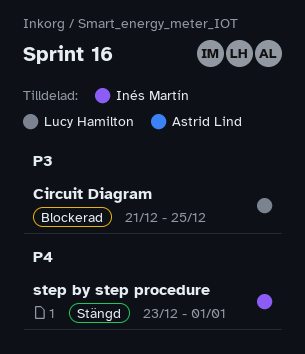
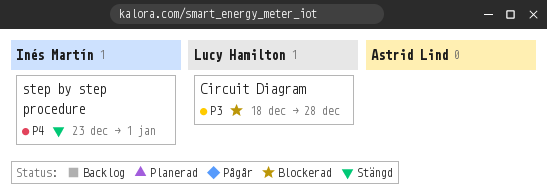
Circuit Diagram, start: Dec 21 -> Dec 18
Circuit Diagram, due: Dec 25 -> Dec 28

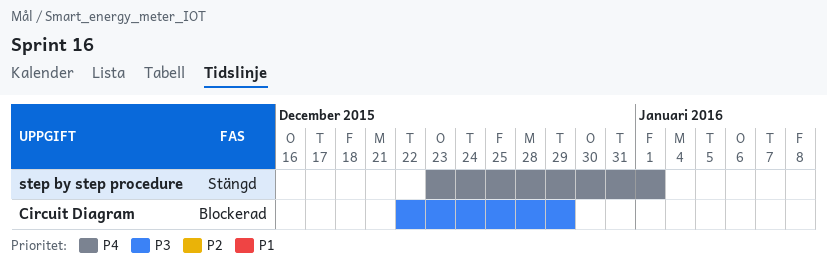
Circuit Diagram, start: Dec 18 -> Dec 22
Circuit Diagram, due: Dec 28 -> Dec 29

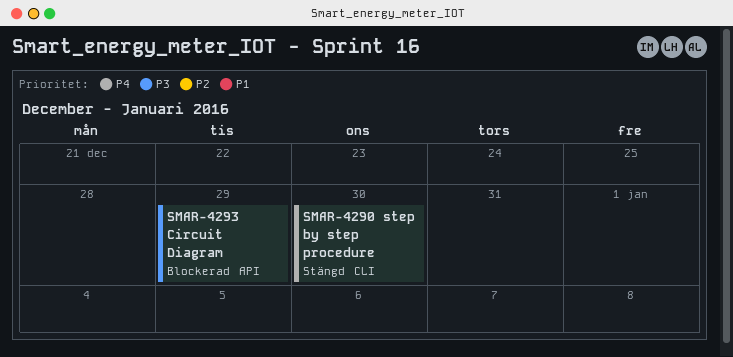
step by step procedure, due: Jan 1 -> Dec 30

